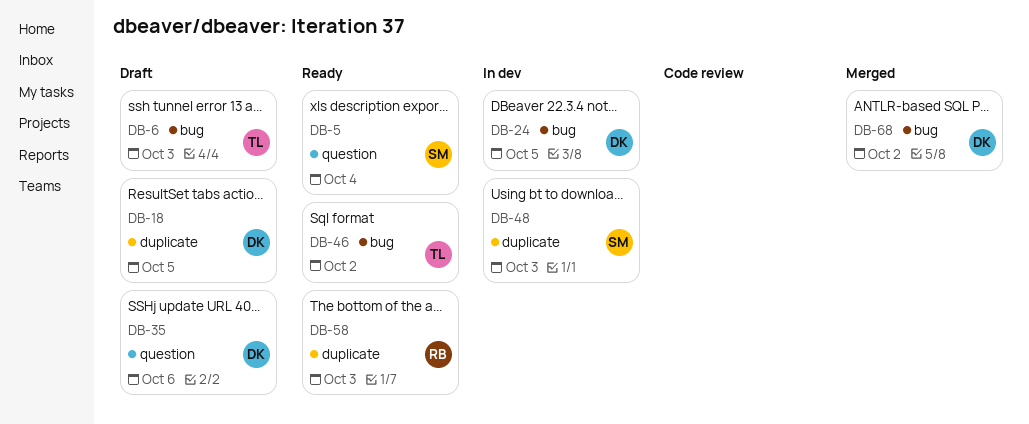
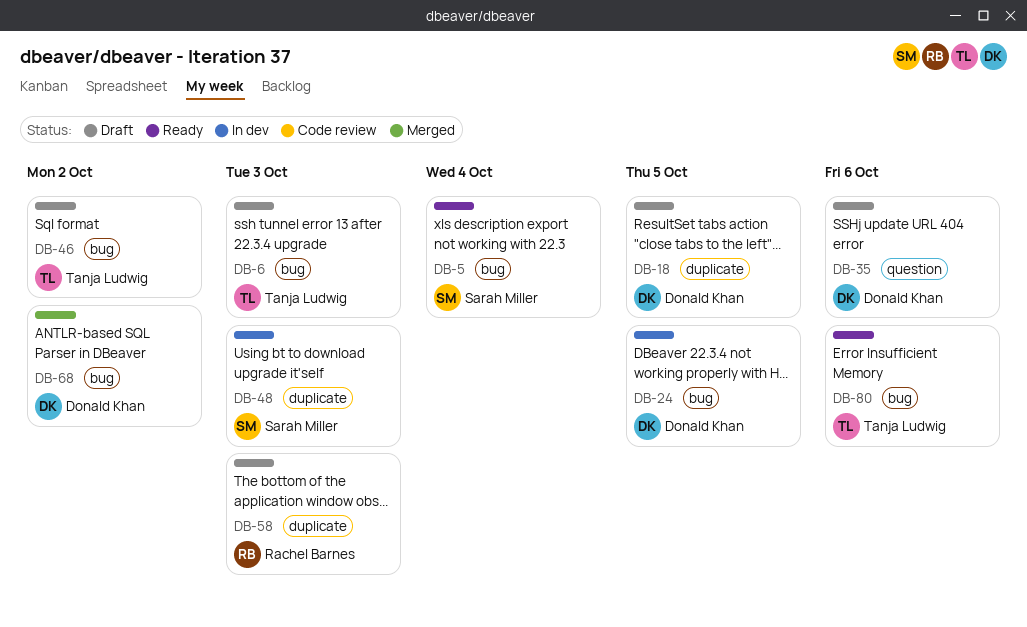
DB-5, label: question -> bug
DB-46, status: Ready -> Draft
DB-58, status: Ready -> Draft
DB-80: none -> present

